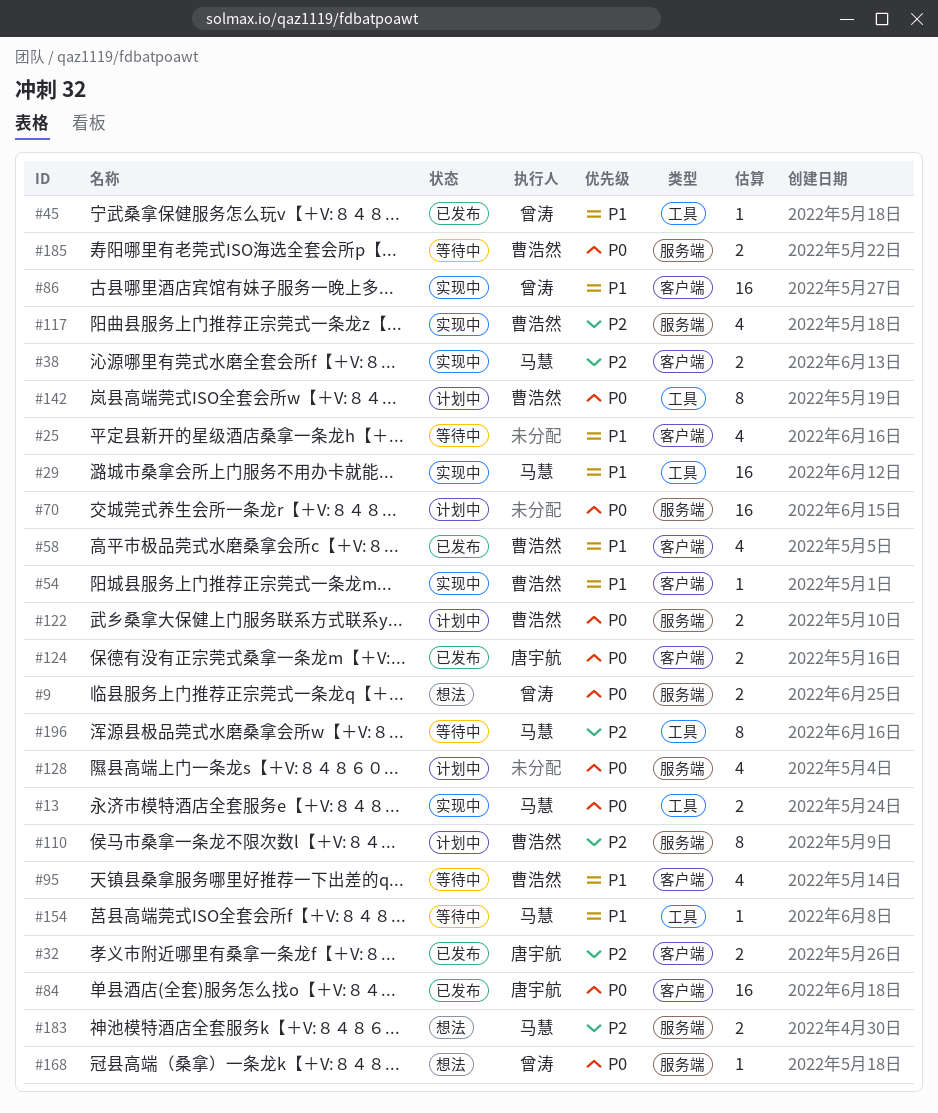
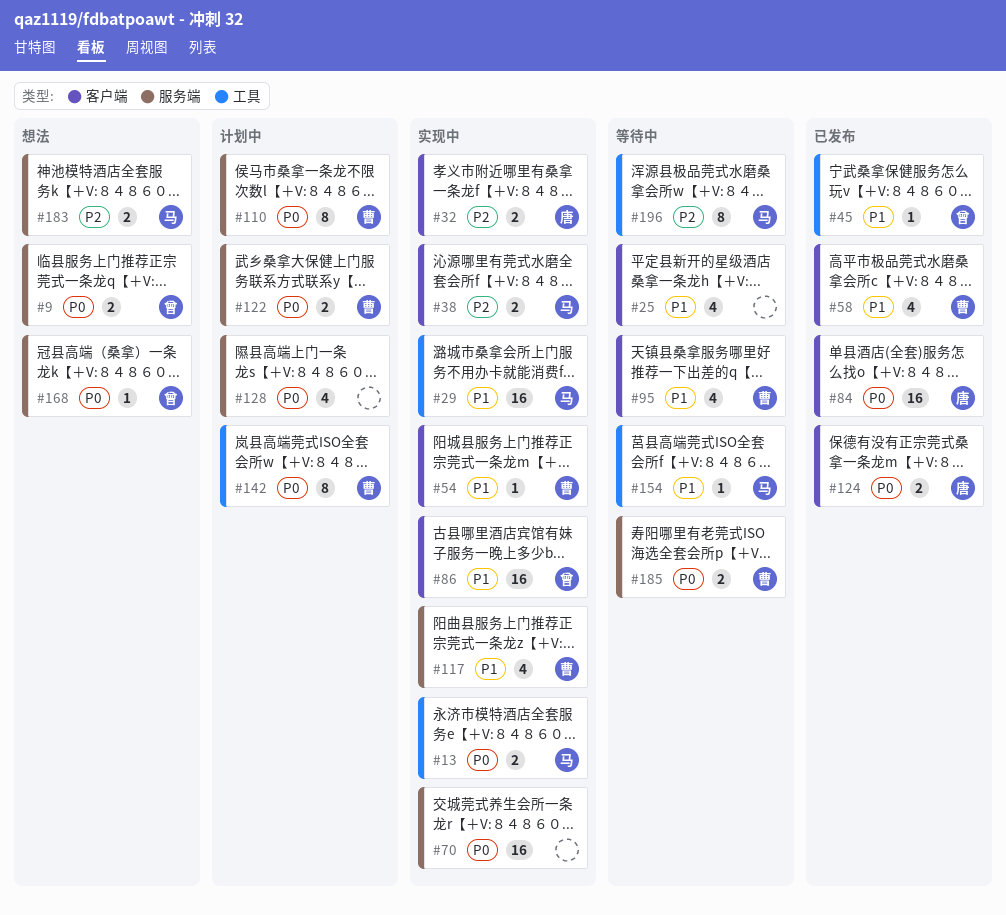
#32, status: 已发布 -> 实现中
#70, status: 计划中 -> 实现中
#110, priority: P2 -> P0
#117, priority: P2 -> P1

